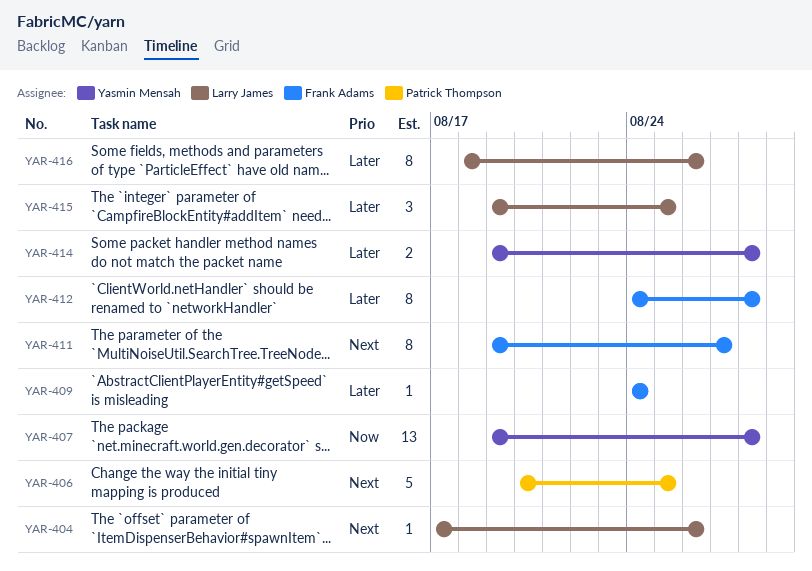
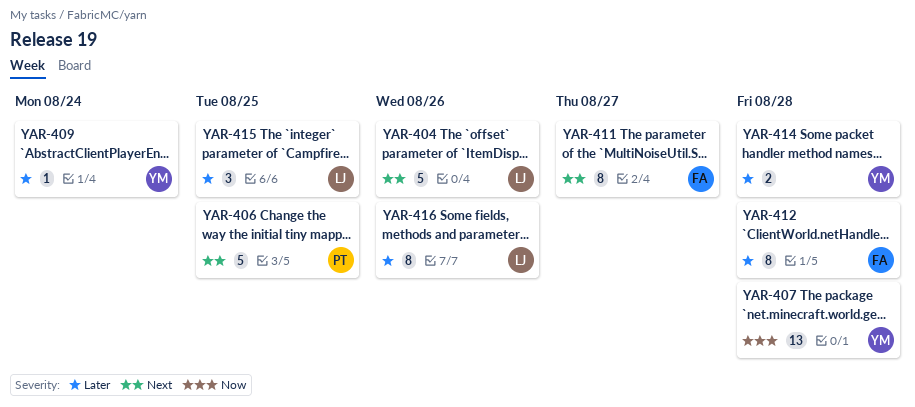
YAR-404, estimate: 1 -> 5
YAR-409, owner: Frank Adams -> Yasmin Mensah

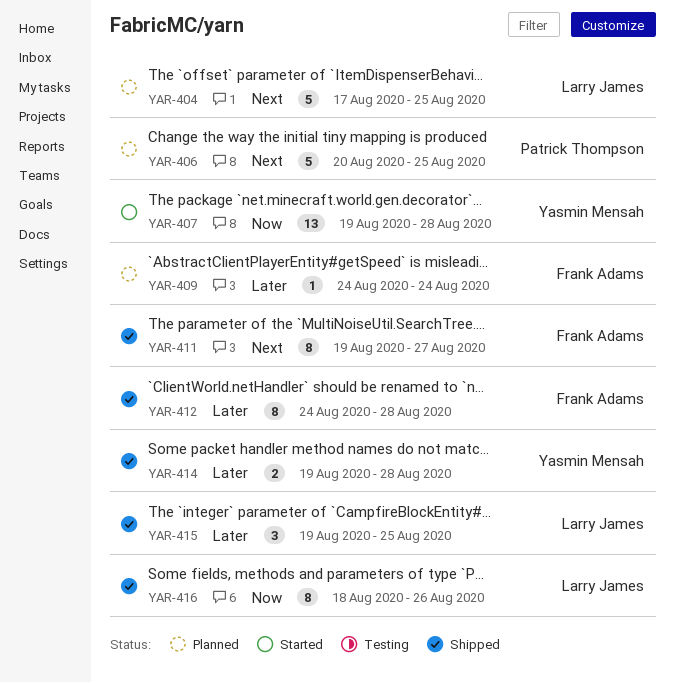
YAR-404, due: Aug 26 -> Aug 25
YAR-409, owner: Yasmin Mensah -> Frank Adams
YAR-416, priority: Later -> Now

